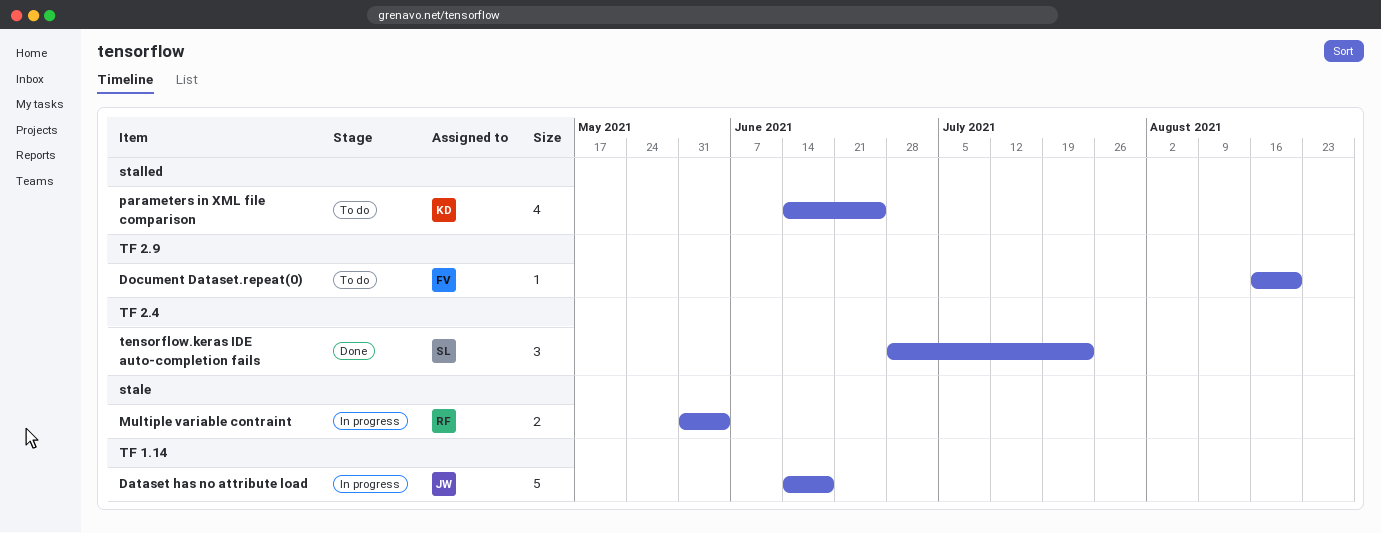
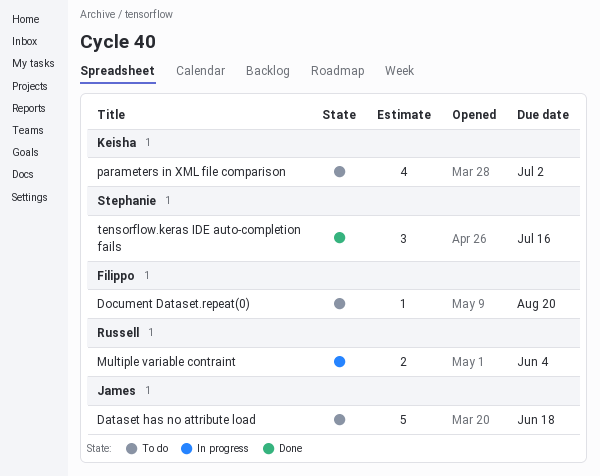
Dataset has no attribute load, status: In progress -> To do
parameters in XML file comparison, due: Jun 25 -> Jul 2
tensorflow.keras IDE auto-completion fails, due: Jul 23 -> Jul 16

